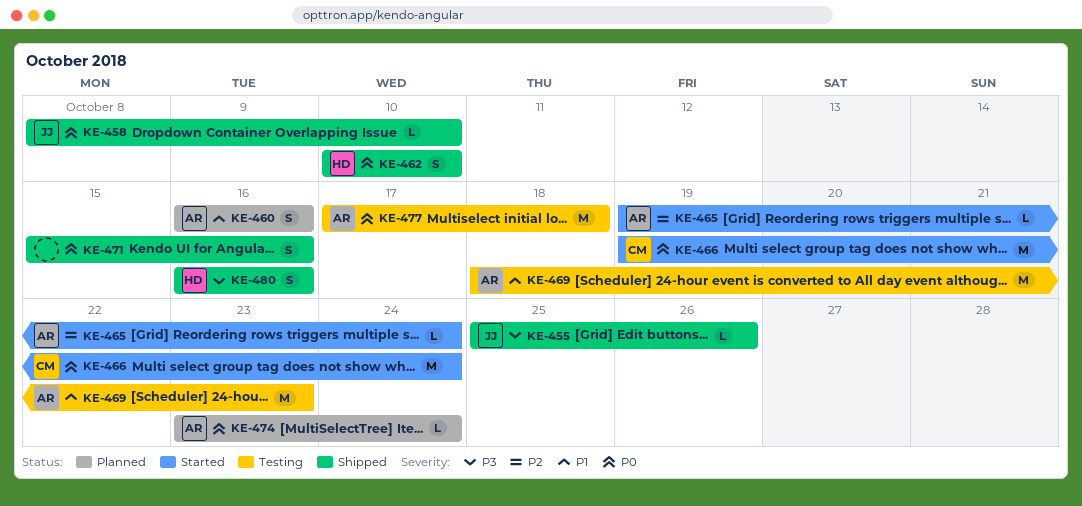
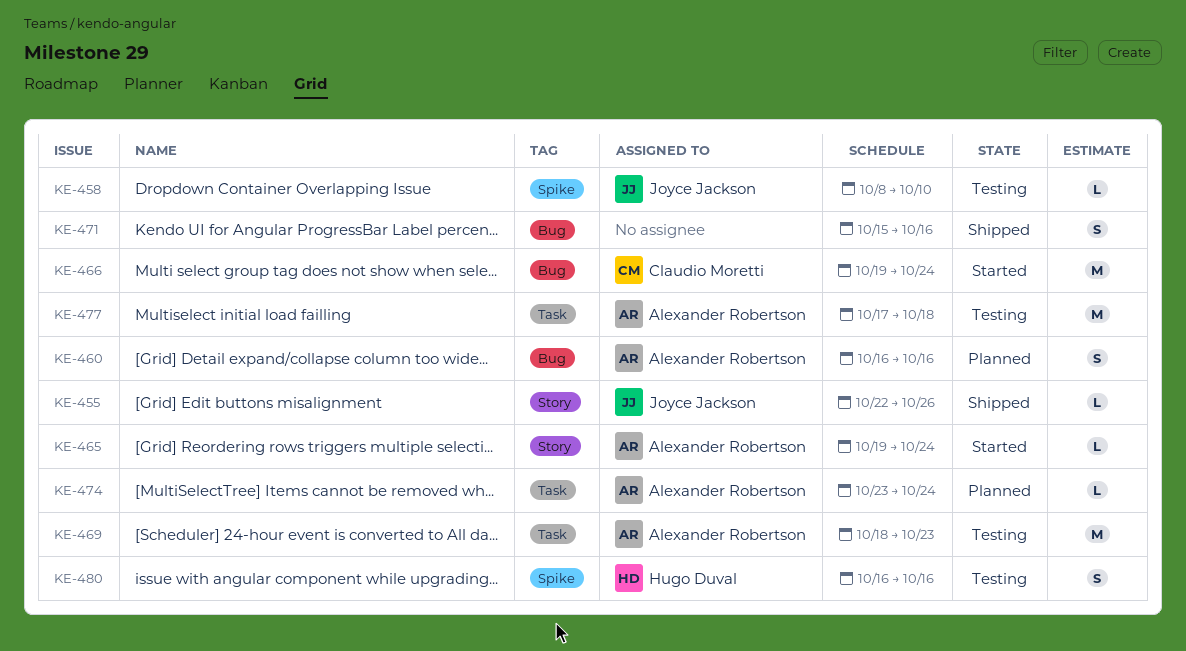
KE-455, start: Oct 25 -> Oct 22
KE-458, status: Shipped -> Testing
KE-462: present -> none
KE-480, status: Shipped -> Testing

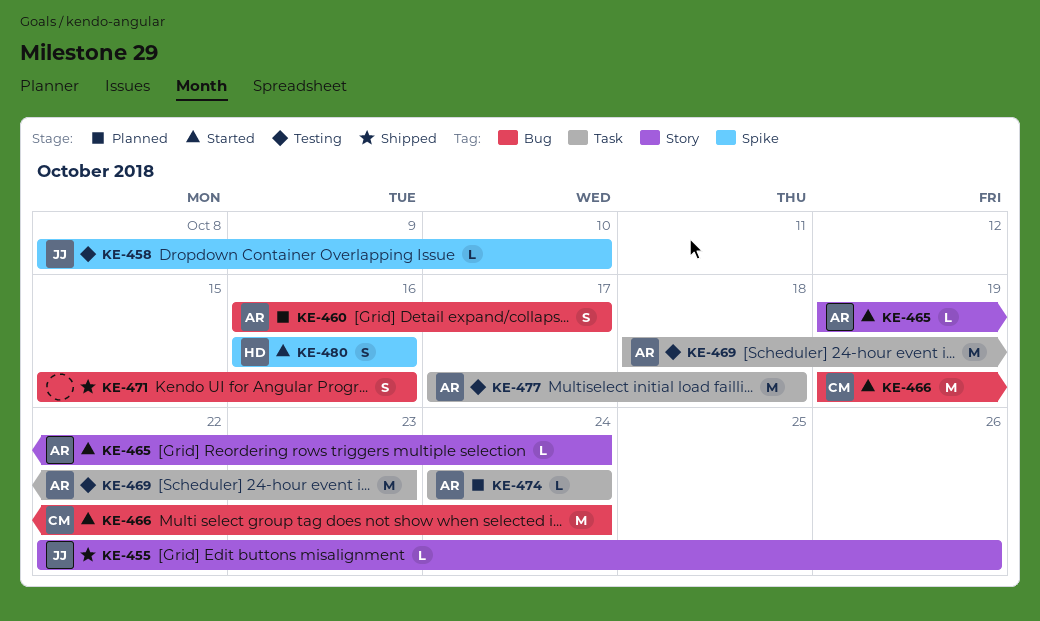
KE-460, due: Oct 16 -> Oct 17
KE-474, start: Oct 23 -> Oct 24
KE-480, status: Testing -> Started

